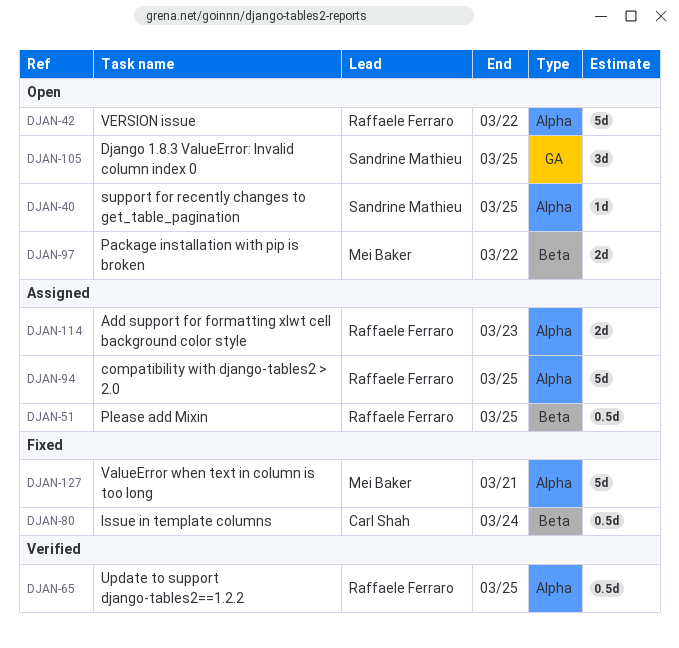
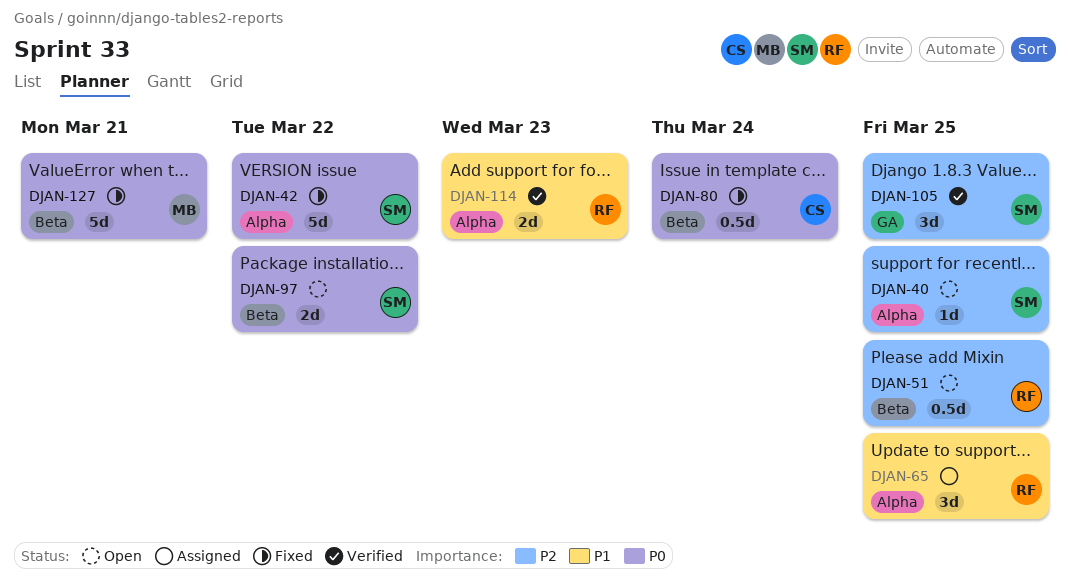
DJAN-42, status: Open -> Fixed
DJAN-42, owner: Raffaele Ferraro -> Sandrine Mathieu
DJAN-51, status: Assigned -> Open
DJAN-65, status: Verified -> Assigned
DJAN-65, estimate: 0.5d -> 3d
DJAN-94: present -> none
DJAN-97, owner: Mei Baker -> Sandrine Mathieu
DJAN-105, status: Open -> Verified
DJAN-114, status: Assigned -> Verified
DJAN-127, label: Alpha -> Beta

